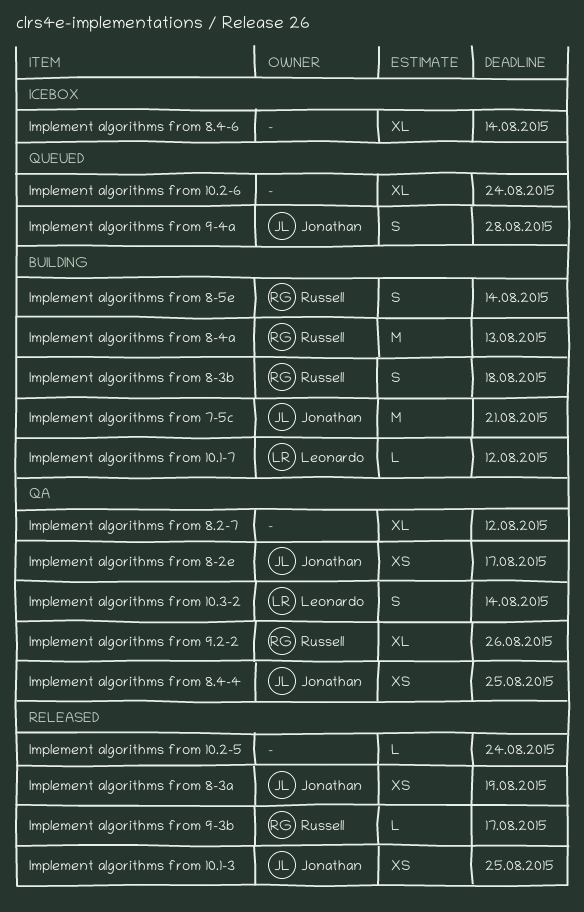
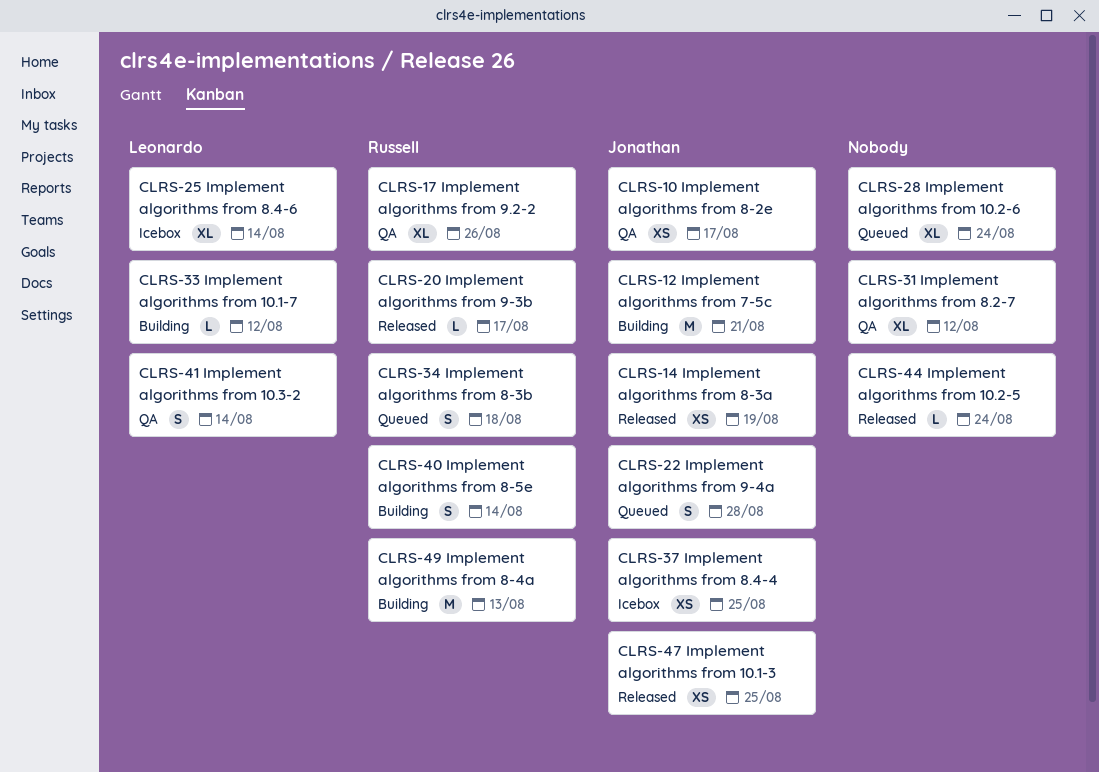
Implement algorithms from 8-3b, status: Building -> Queued
Implement algorithms from 8.4-4, status: QA -> Icebox
Implement algorithms from 8.4-6, owner: none -> Leonardo

